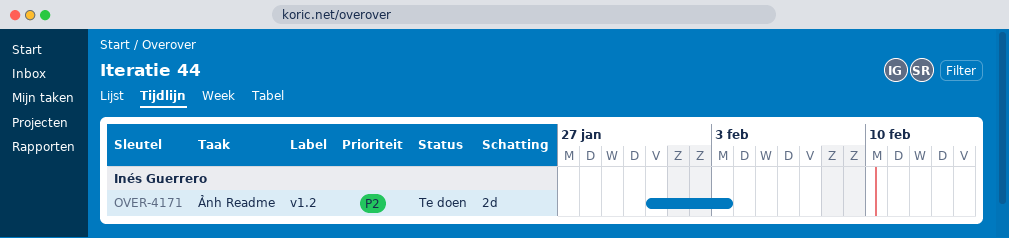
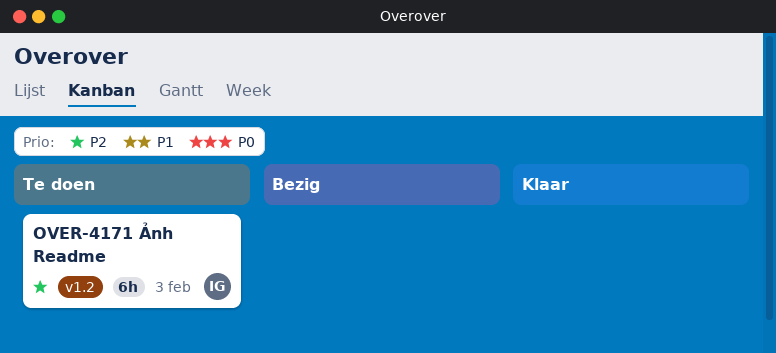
OVER-4171, estimate: 2d -> 6h

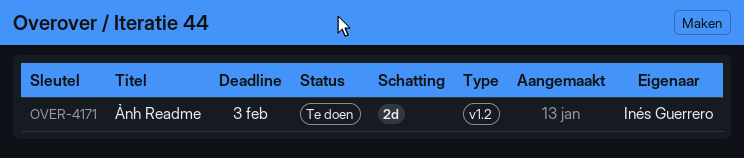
OVER-4171, estimate: 6h -> 2d

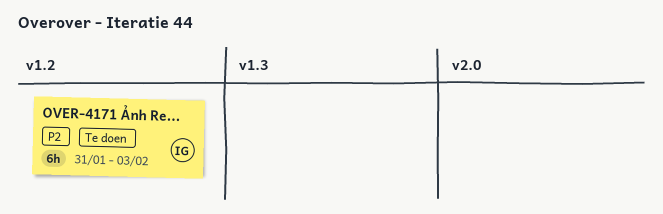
OVER-4171, estimate: 2d -> 6h

